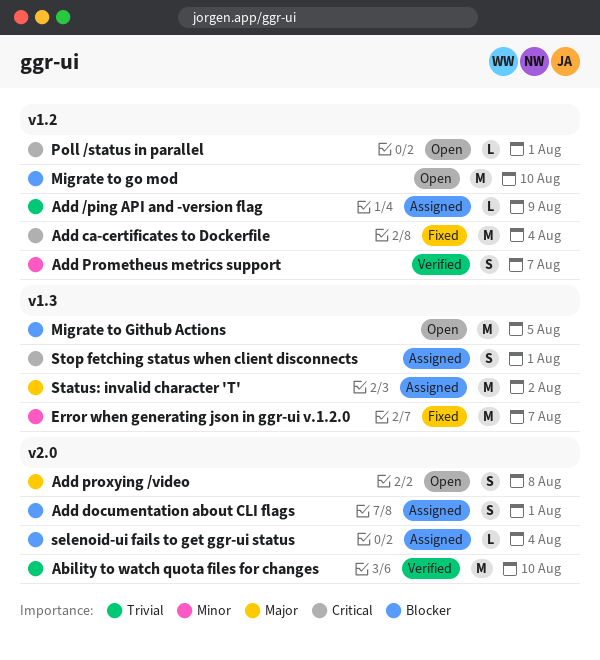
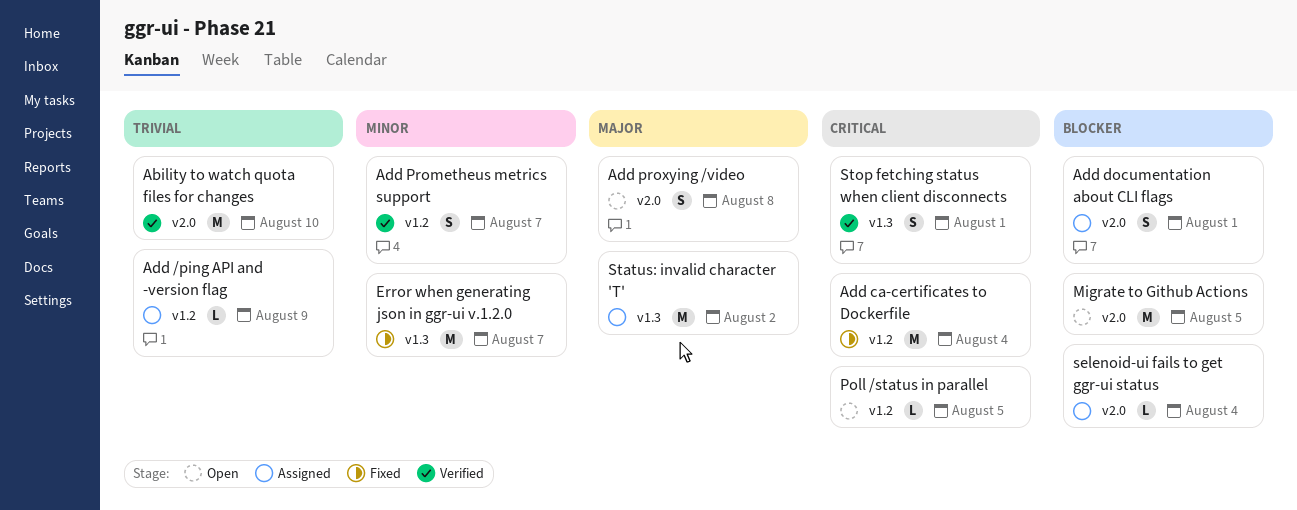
Migrate to Github Actions, label: v1.3 -> v2.0
Migrate to go mod: present -> none
Poll /status in parallel, due: Aug 1 -> Aug 5
Stop fetching status when client disconnects, status: Assigned -> Verified

